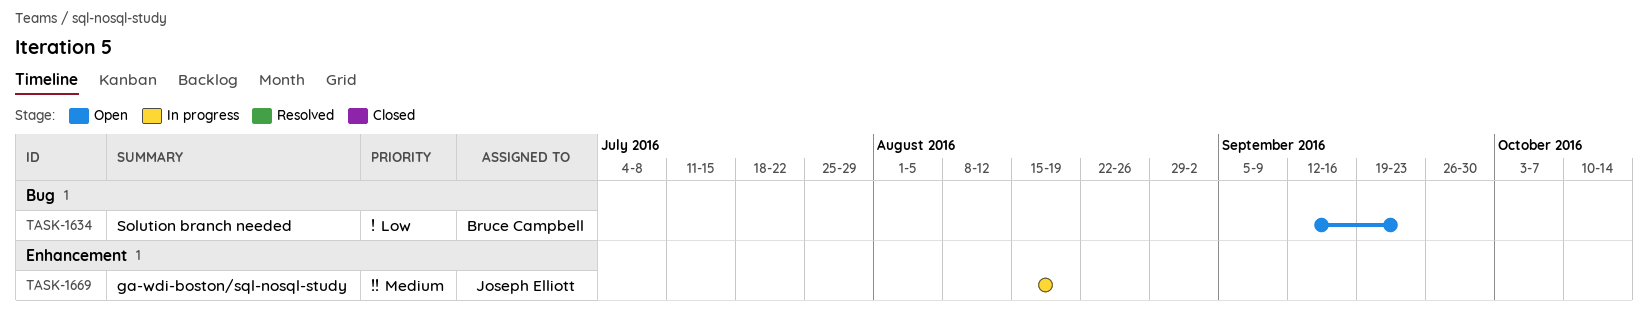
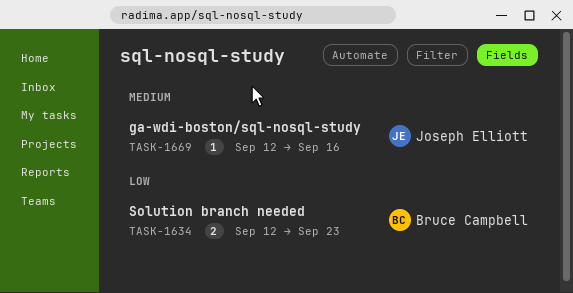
TASK-1669, start: Aug 15 -> Sep 12
TASK-1669, due: Aug 19 -> Sep 16

